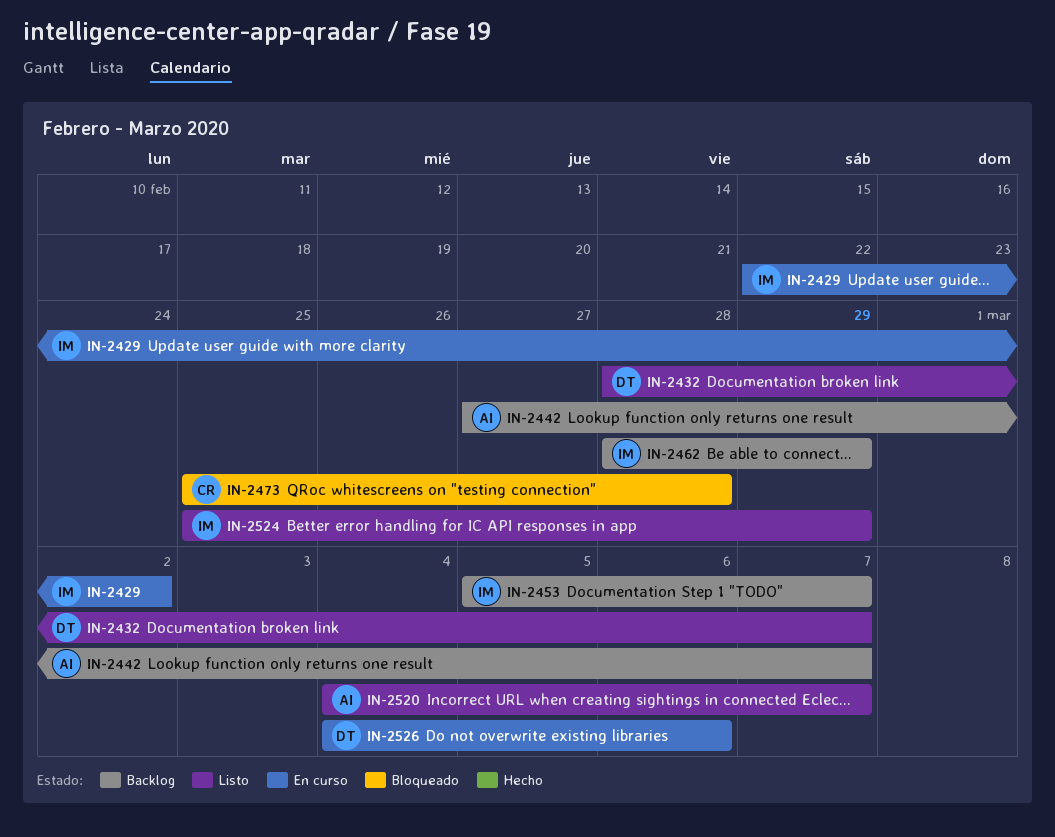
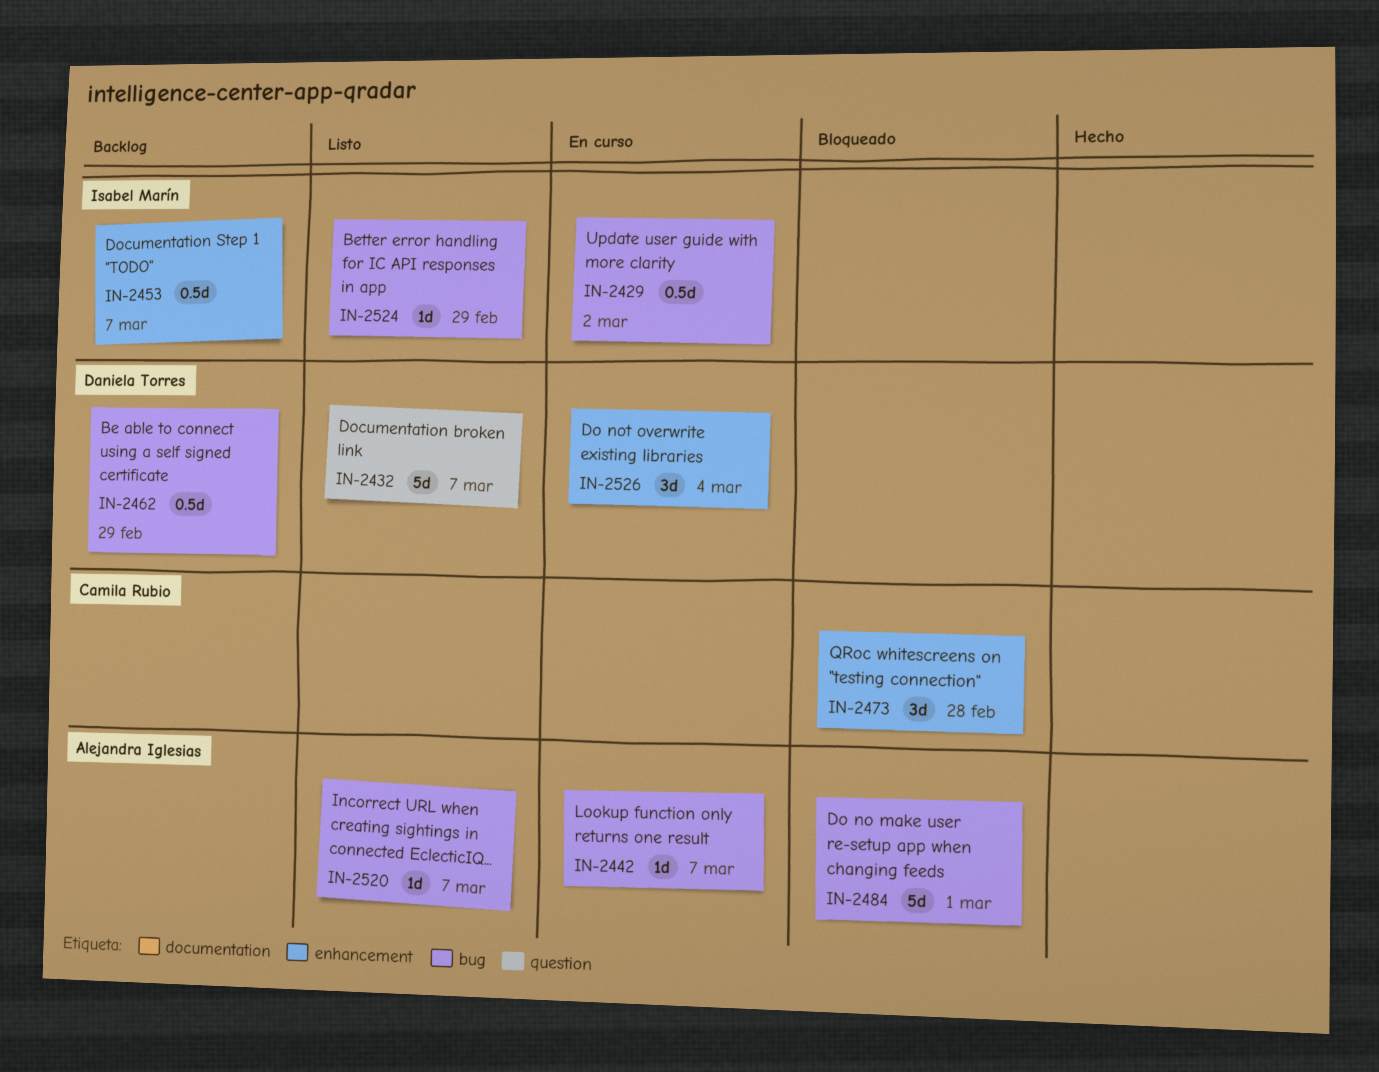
IN-2442, status: Backlog -> En curso
IN-2462, owner: Isabel Marín -> Daniela Torres
IN-2484: none -> present
IN-2526, due: Mar 6 -> Mar 4

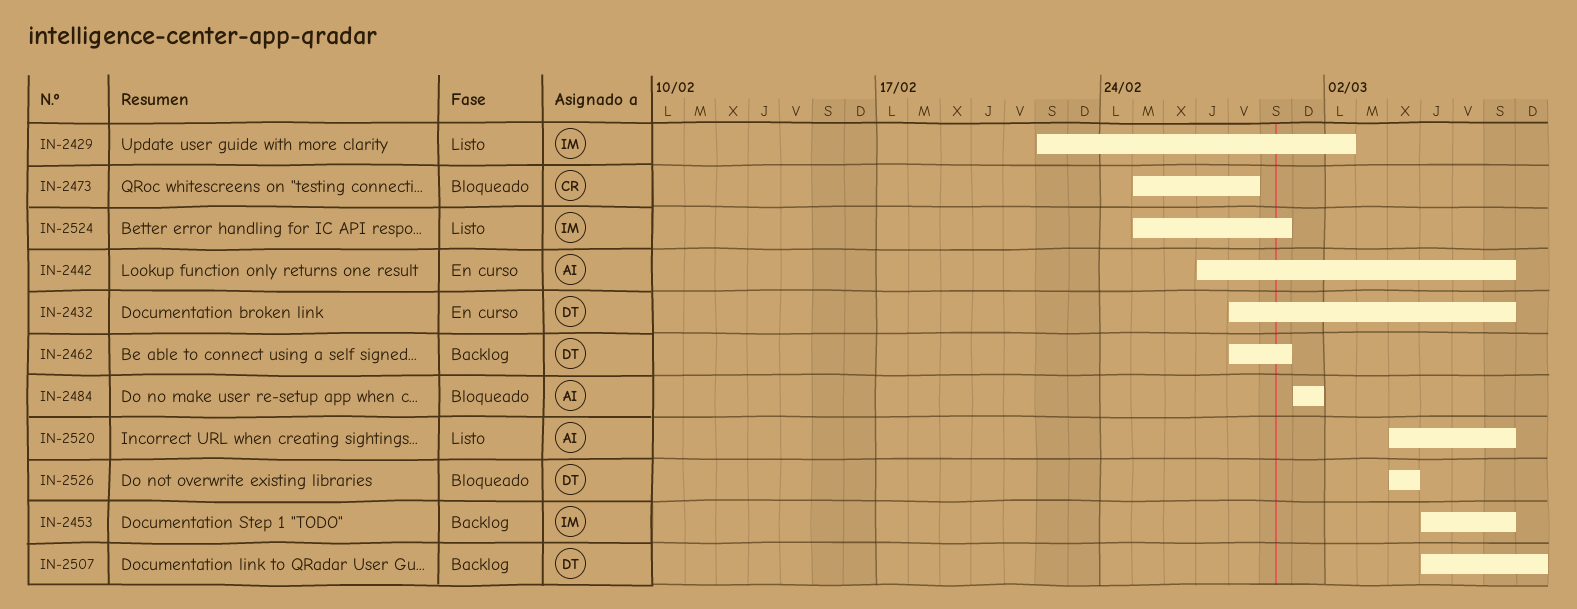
IN-2429, status: En curso -> Listo
IN-2432, status: Listo -> En curso
IN-2507: none -> present
IN-2526, status: En curso -> Bloqueado

